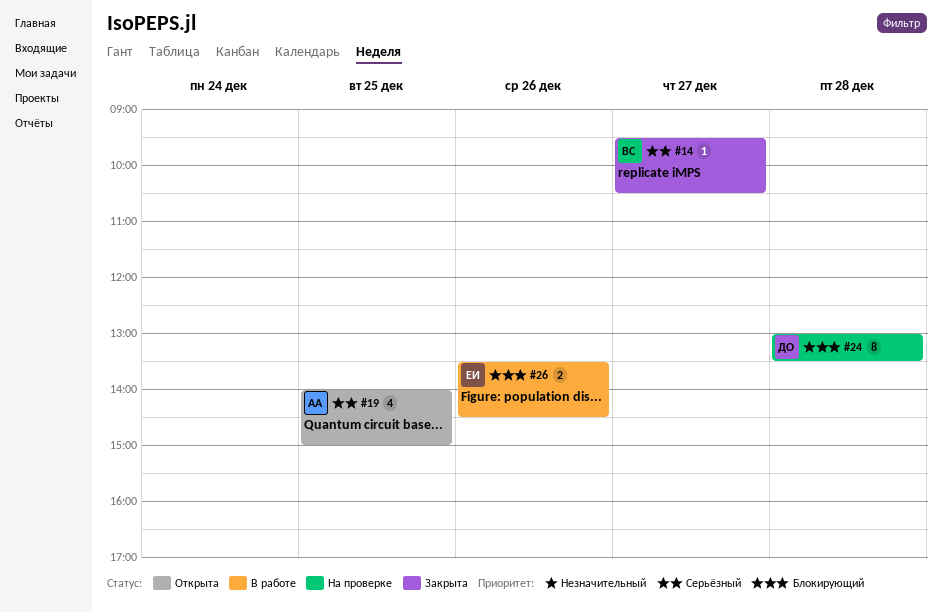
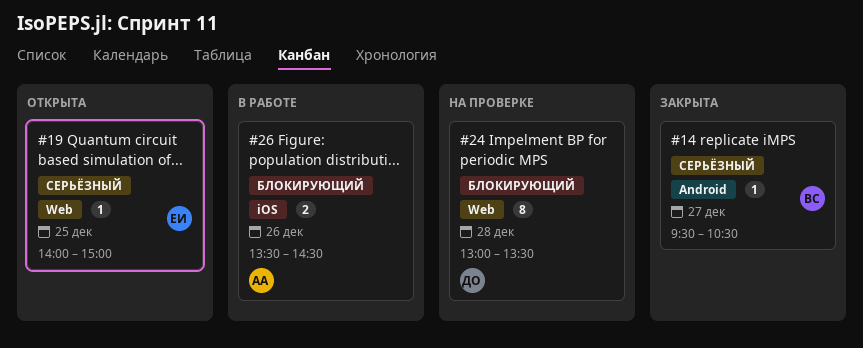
#19, owner: АА -> ЕИ
#19, estimate: 4 -> 1
#26, owner: ЕИ -> АА

